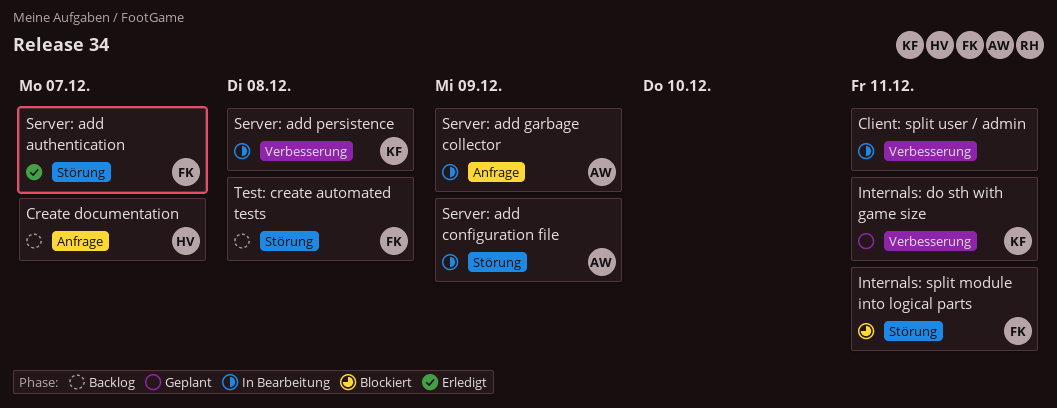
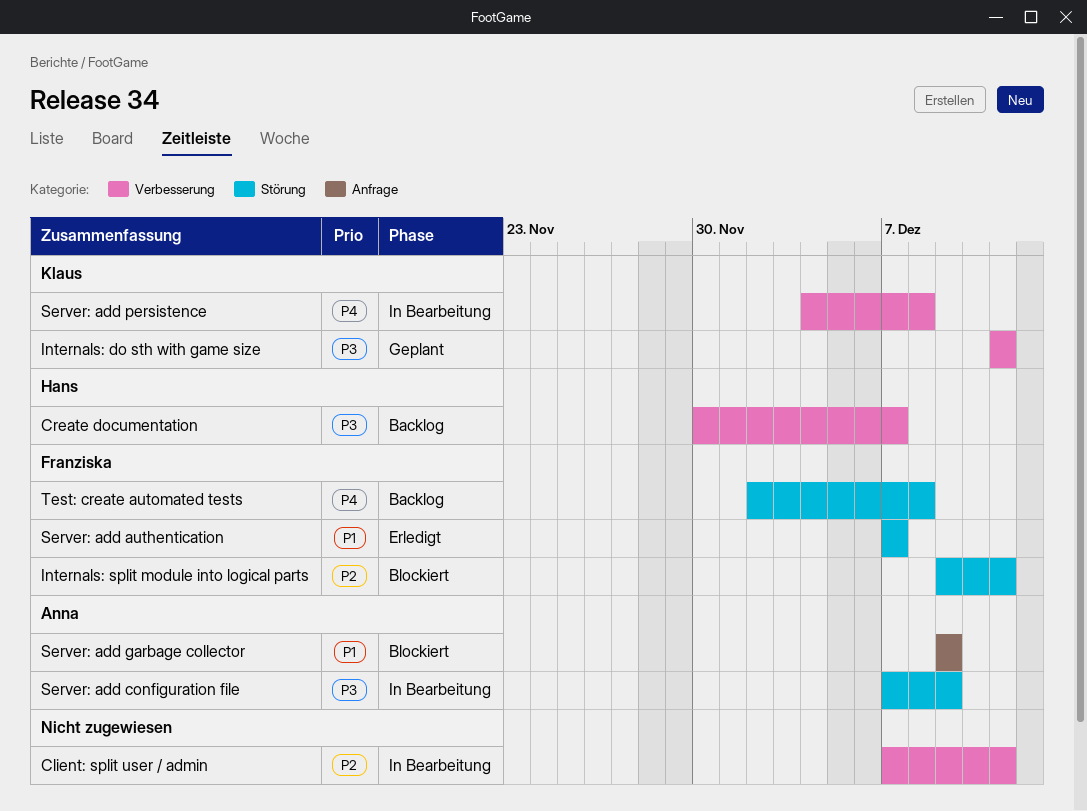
Create documentation, label: Anfrage -> Verbesserung
Server: add garbage collector, status: In Bearbeitung -> Blockiert

